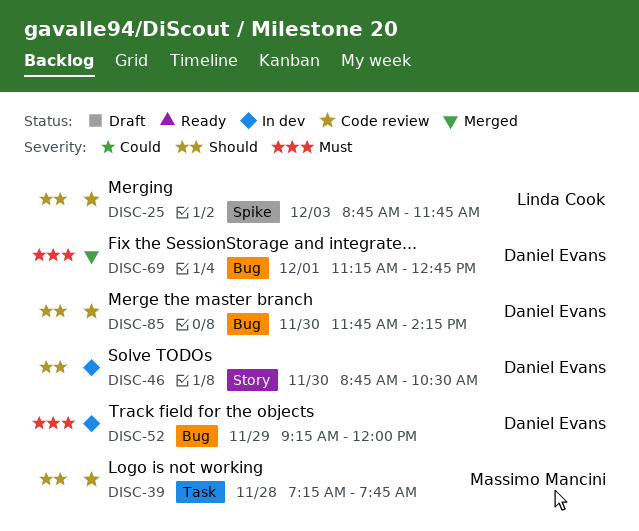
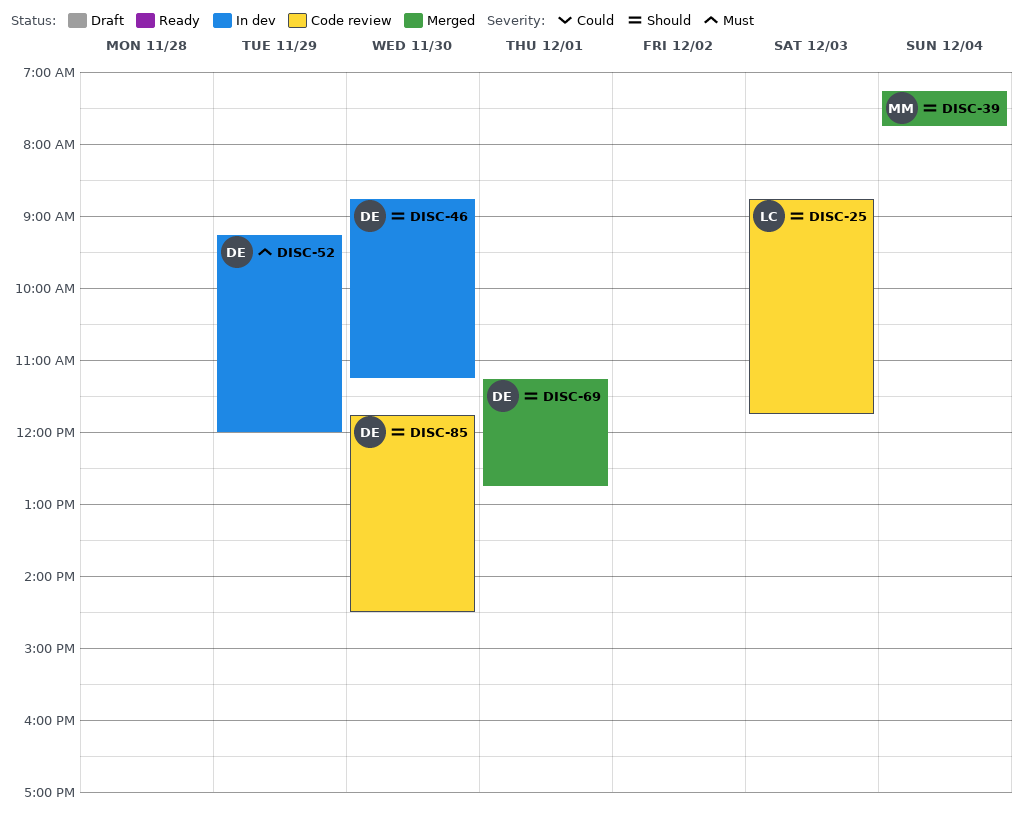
DISC-39, status: Code review -> Merged
DISC-39, day: Nov 28 -> Dec 4
DISC-46, ends: 10:30 -> 11:15
DISC-69, priority: Must -> Should
DISC-85, ends: 14:15 -> 14:30

